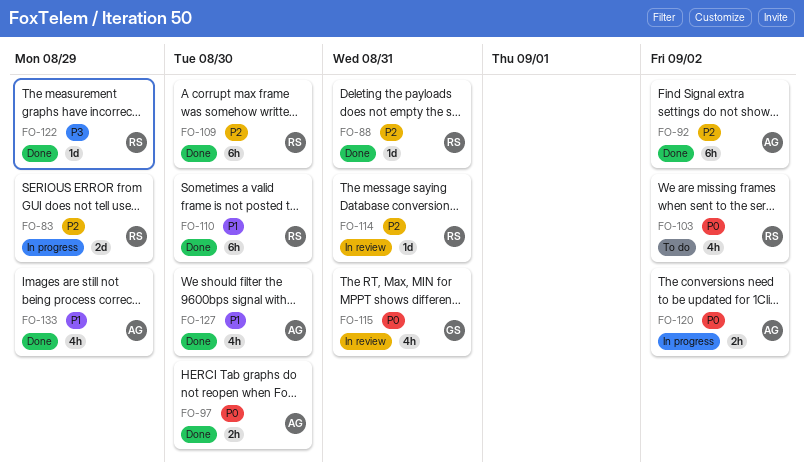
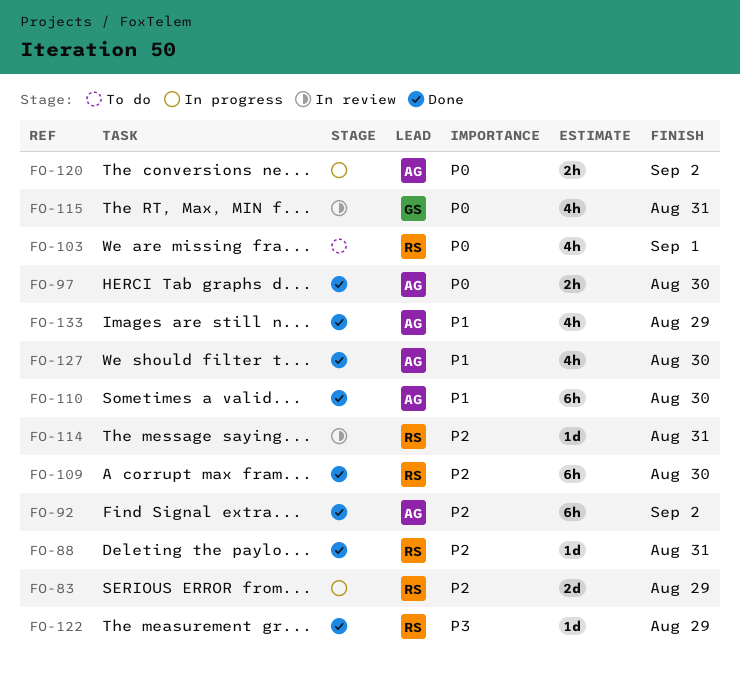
FO-103, due: Sep 2 -> Sep 1
FO-110, owner: RS -> AG

